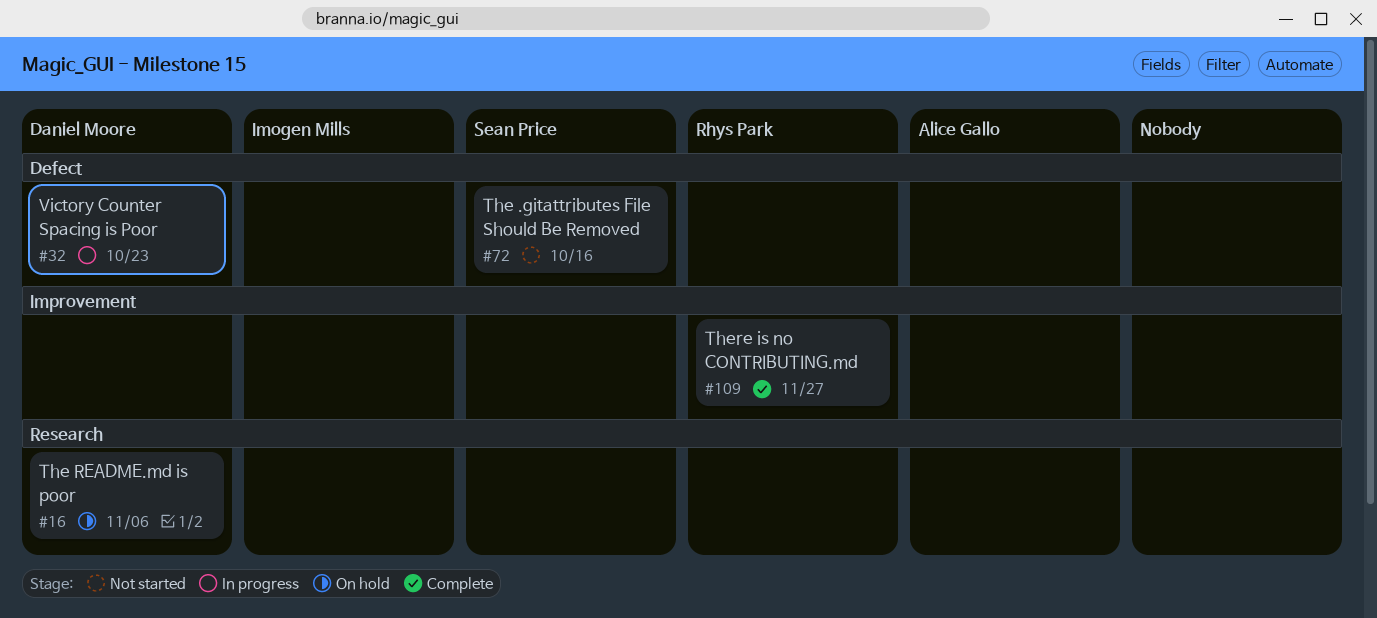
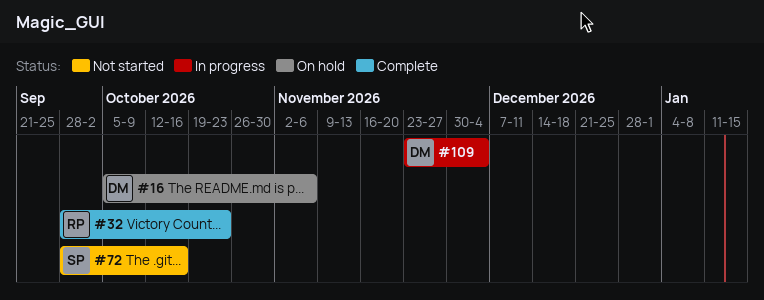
#32, status: In progress -> Complete
#32, owner: Daniel Moore -> Rhys Park
#109, status: Complete -> In progress
#109, owner: Rhys Park -> Daniel Moore
#109, due: Nov 27 -> Dec 4

